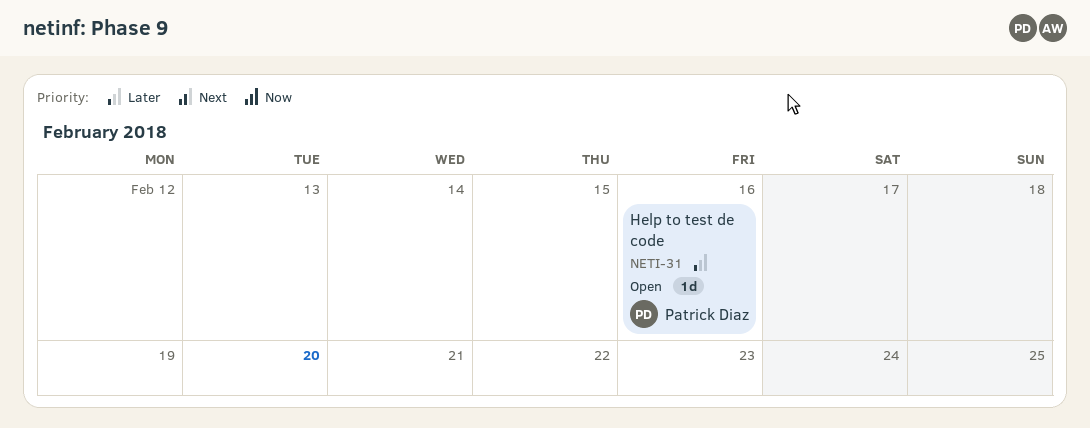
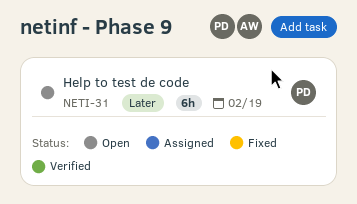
NETI-31, estimate: 1d -> 6h
NETI-31, due: Feb 16 -> Feb 19

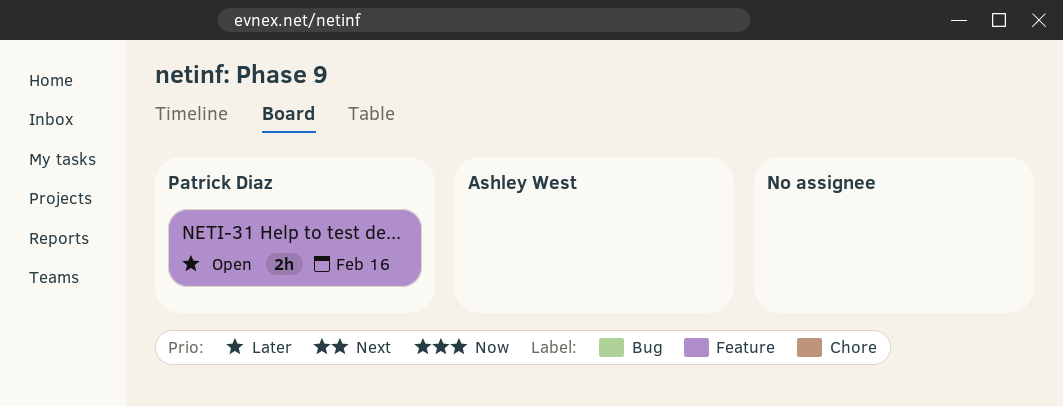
NETI-31, estimate: 6h -> 2h
NETI-31, due: Feb 19 -> Feb 16

